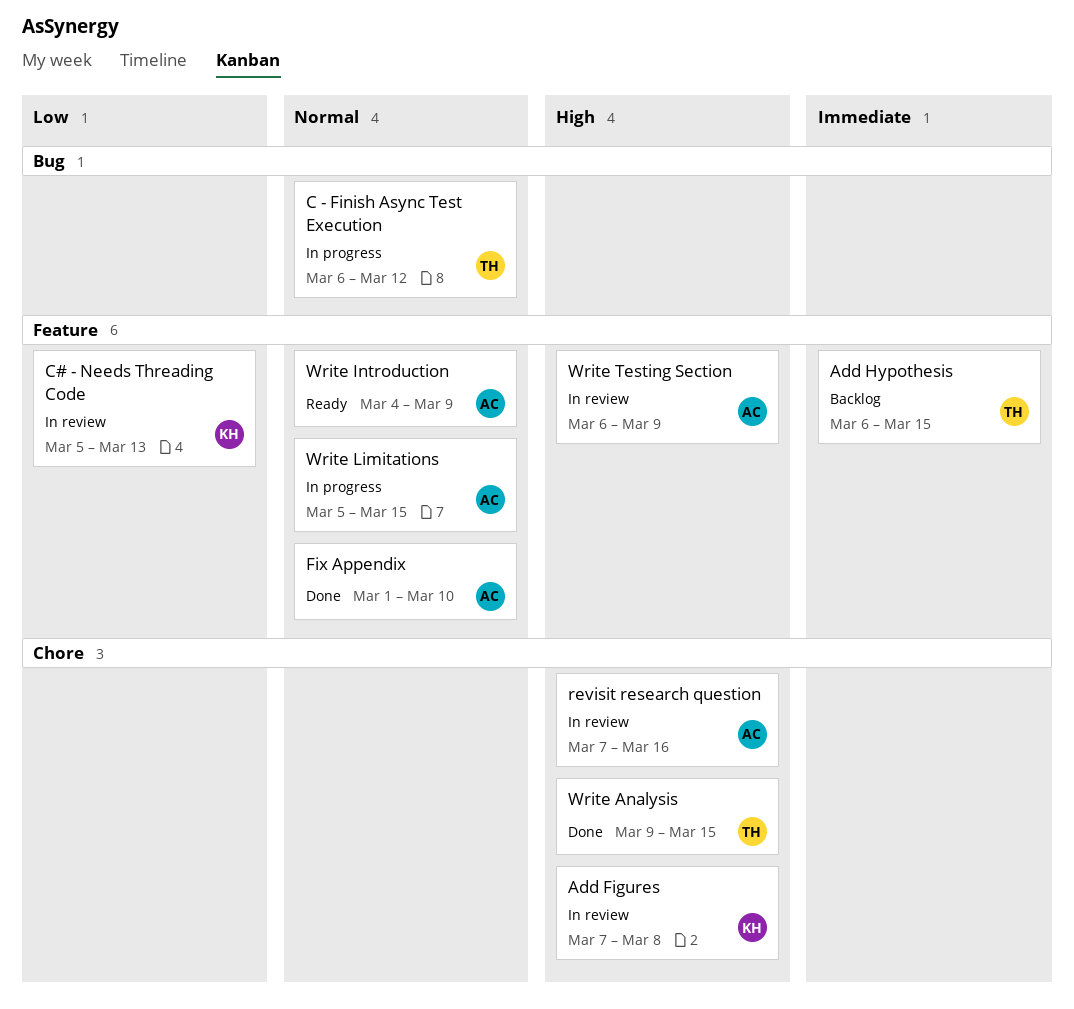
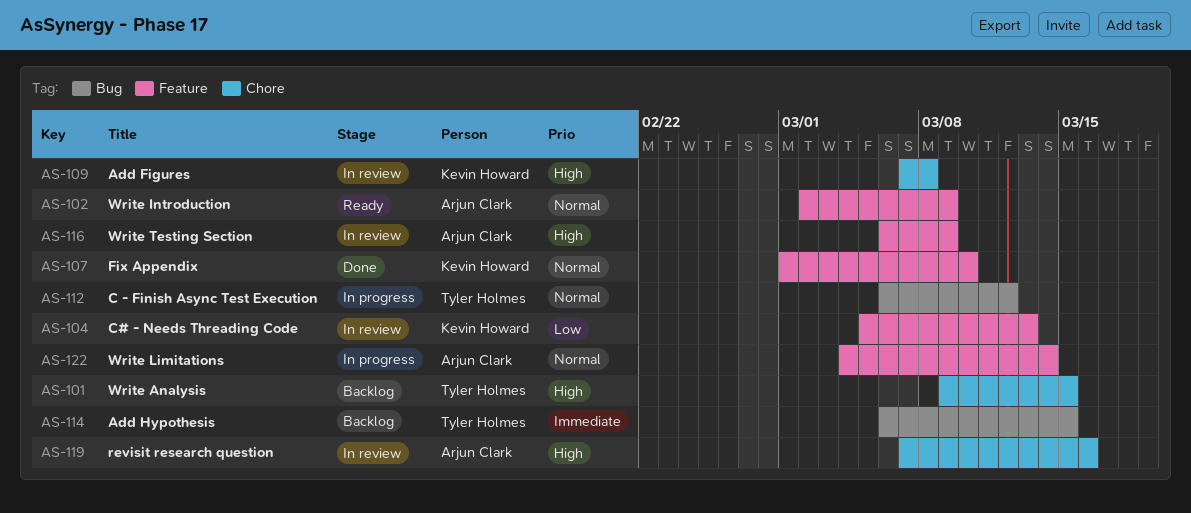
Add Hypothesis, label: Feature -> Bug
Fix Appendix, owner: Arjun Clark -> Kevin Howard
Write Analysis, status: Done -> Backlog
Write Introduction, start: Mar 4 -> Mar 2
Write Limitations, start: Mar 5 -> Mar 4
Write Limitations, due: Mar 15 -> Mar 14

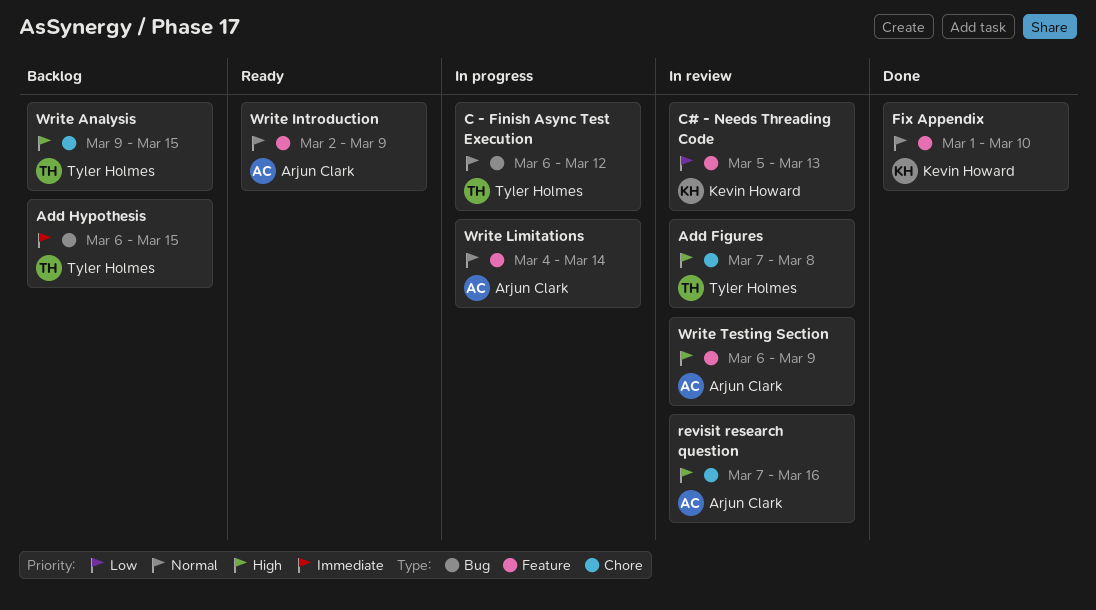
Add Figures, owner: Kevin Howard -> Tyler Holmes

